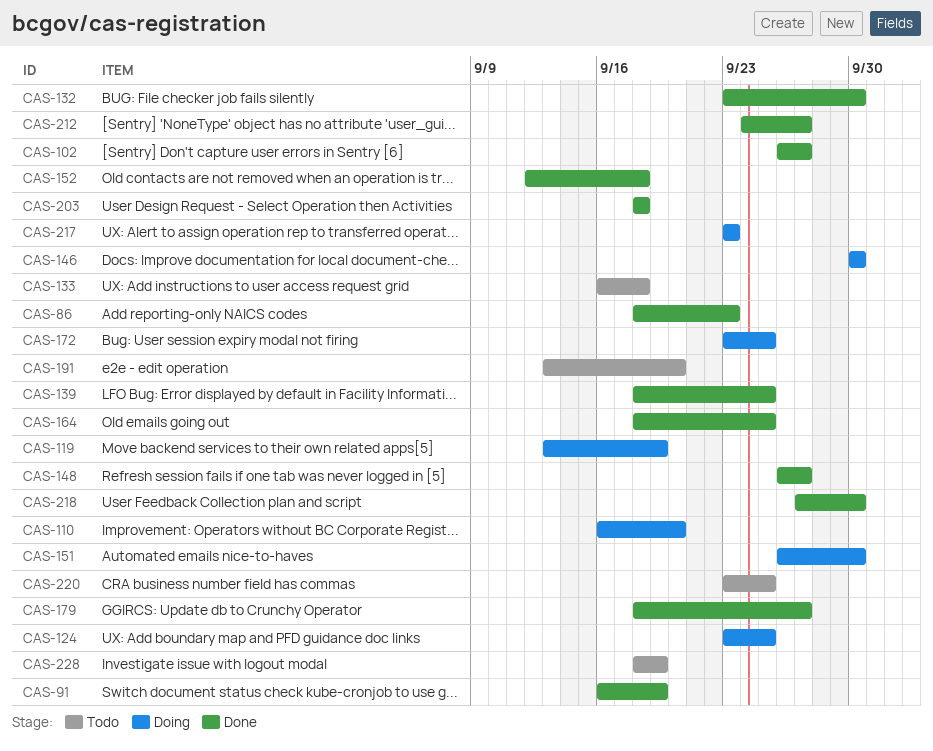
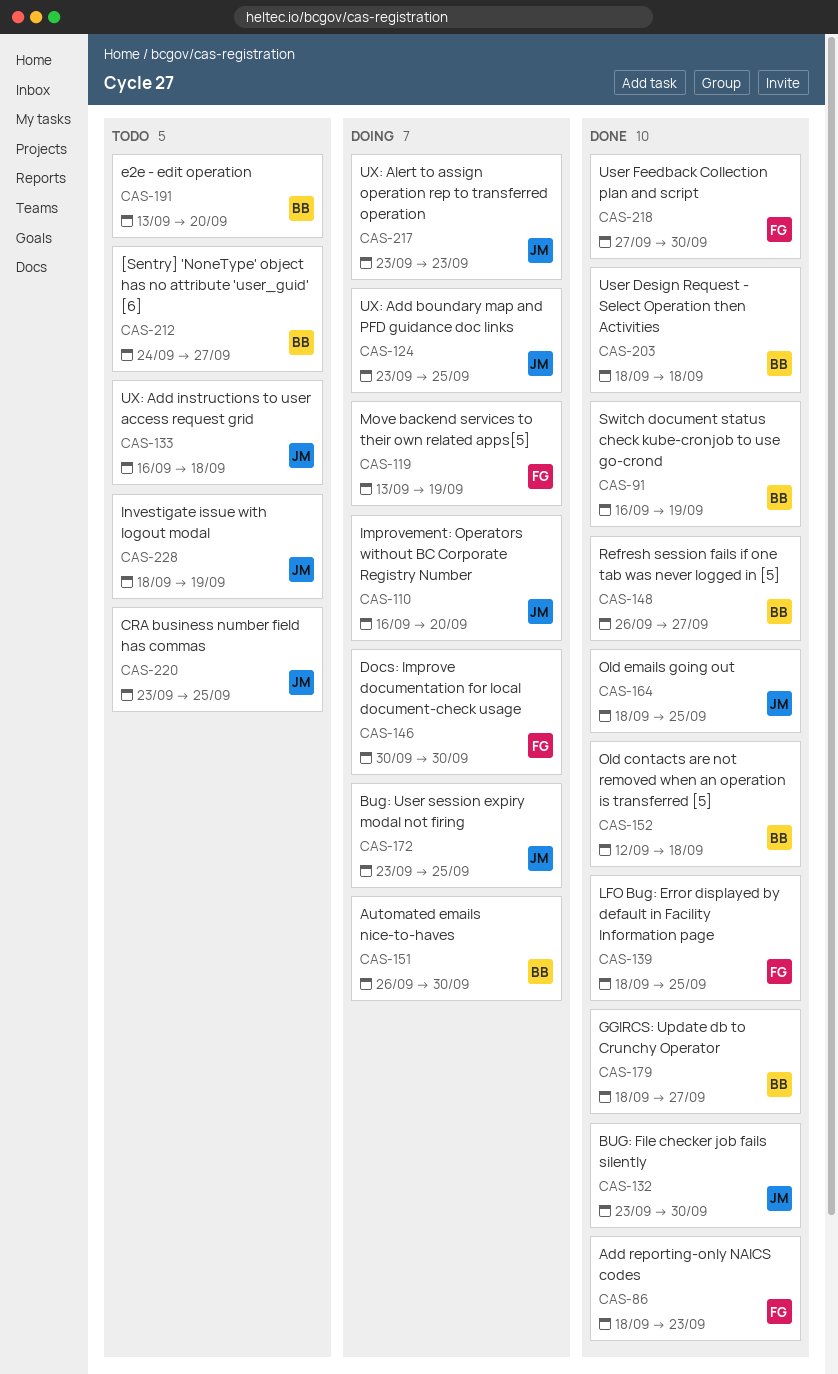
CAS-102: present -> none
CAS-212, status: Done -> Todo

